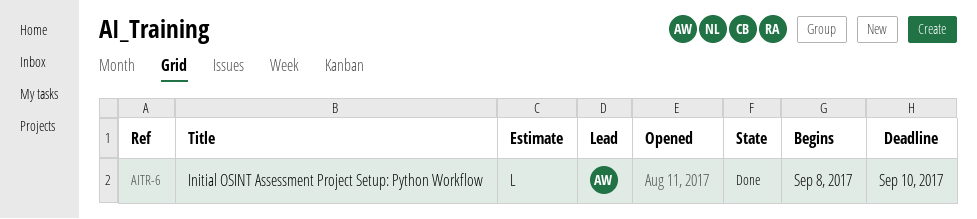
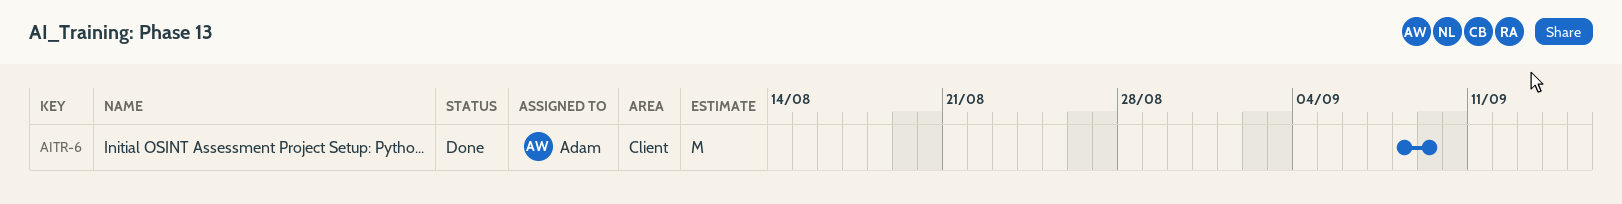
AITR-6, estimate: L -> M
AITR-6, due: Sep 10 -> Sep 9

